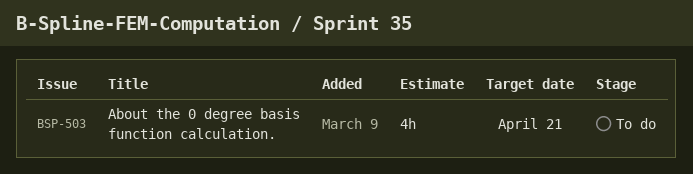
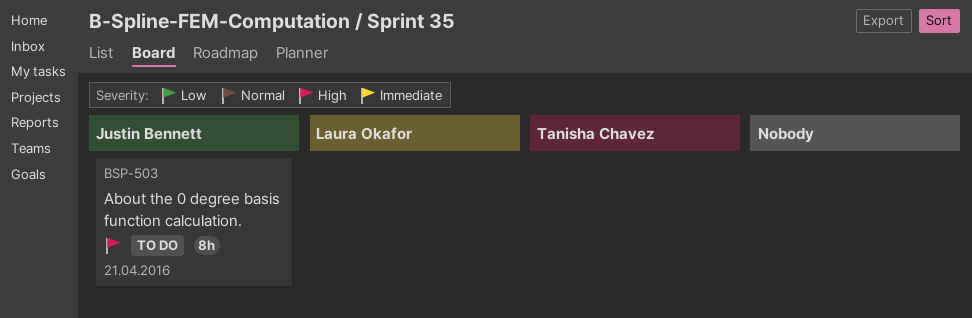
BSP-503, estimate: 4h -> 8h

